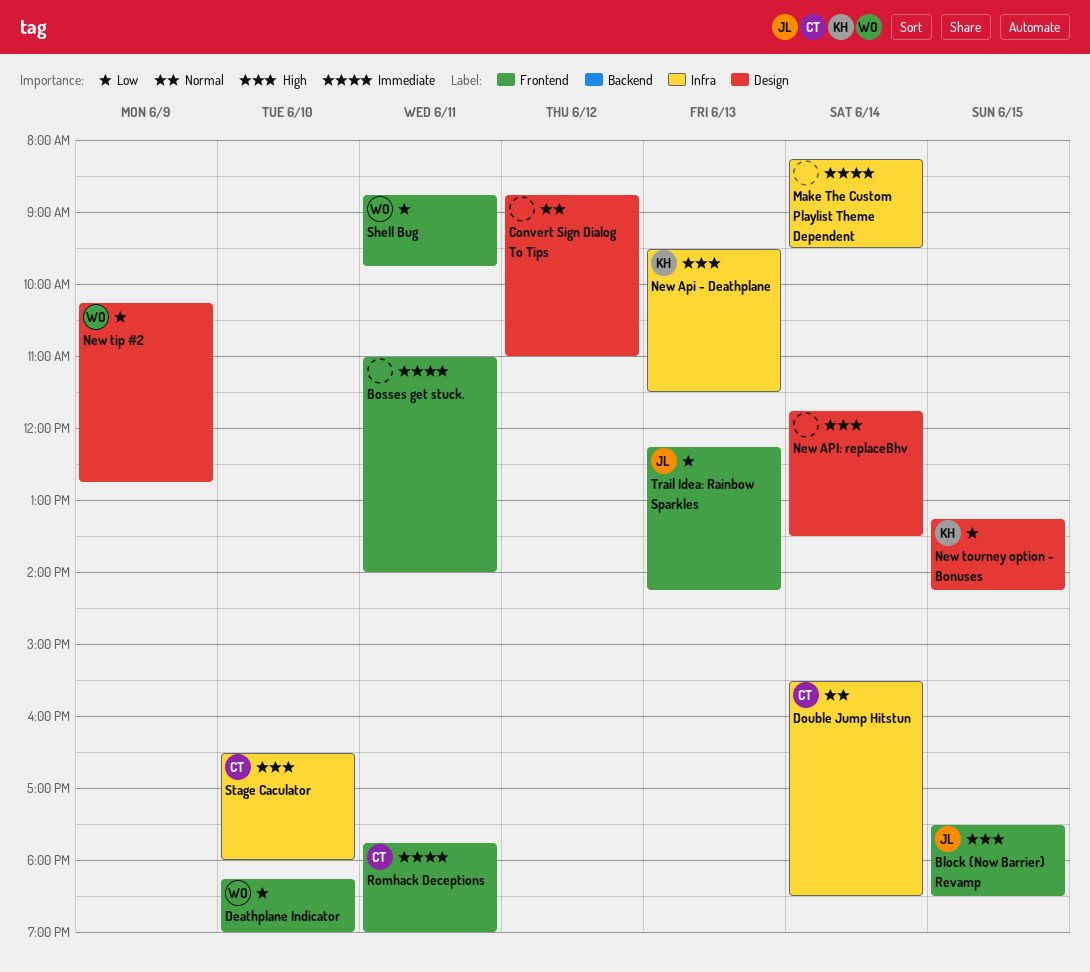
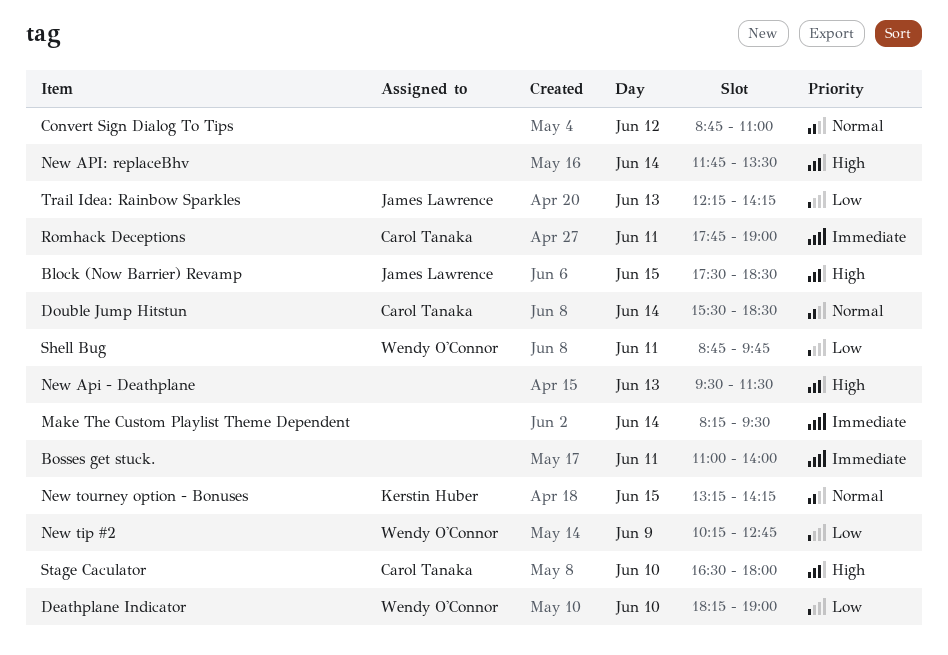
New Api - Deathplane, owner: Kerstin Huber -> none
New tourney option - Bonuses, priority: Low -> Normal

